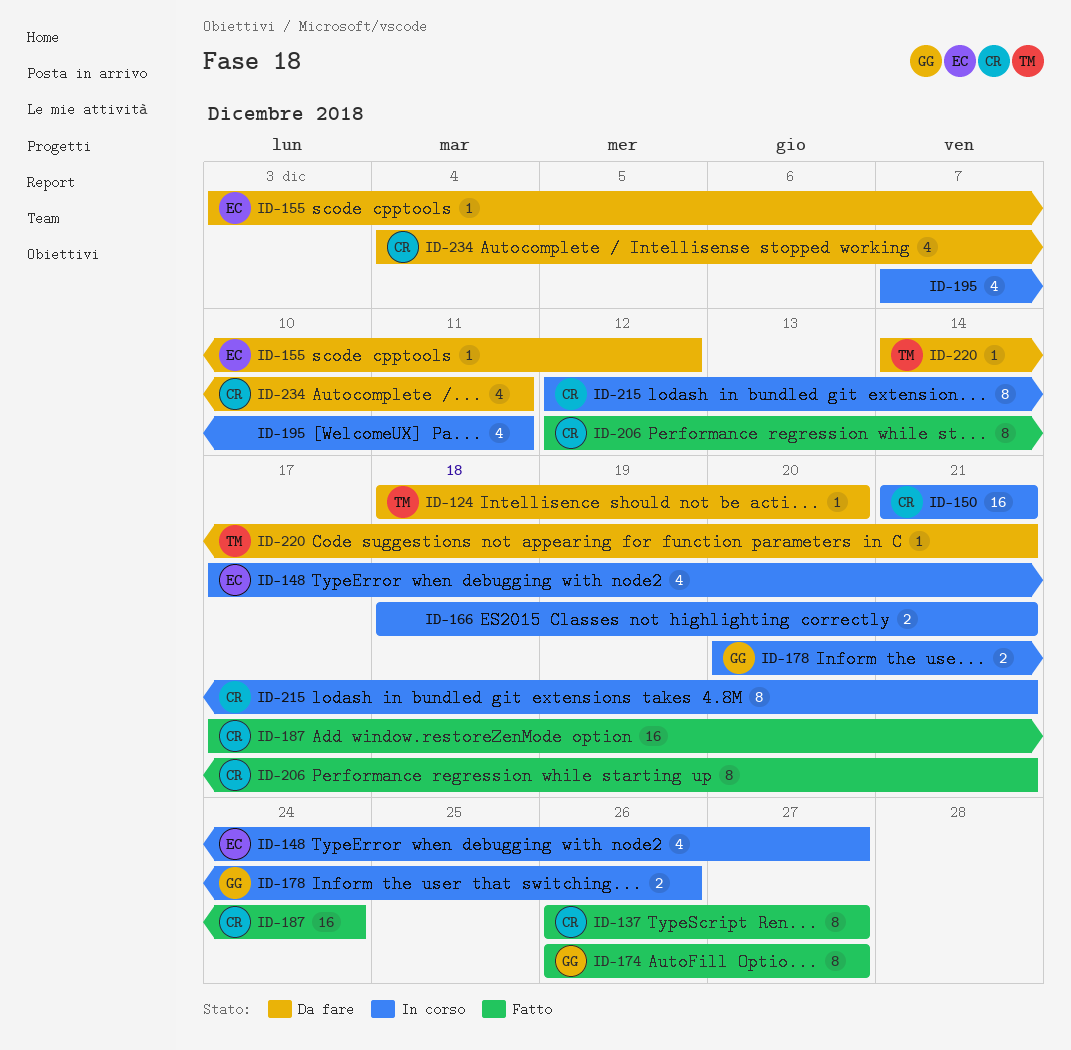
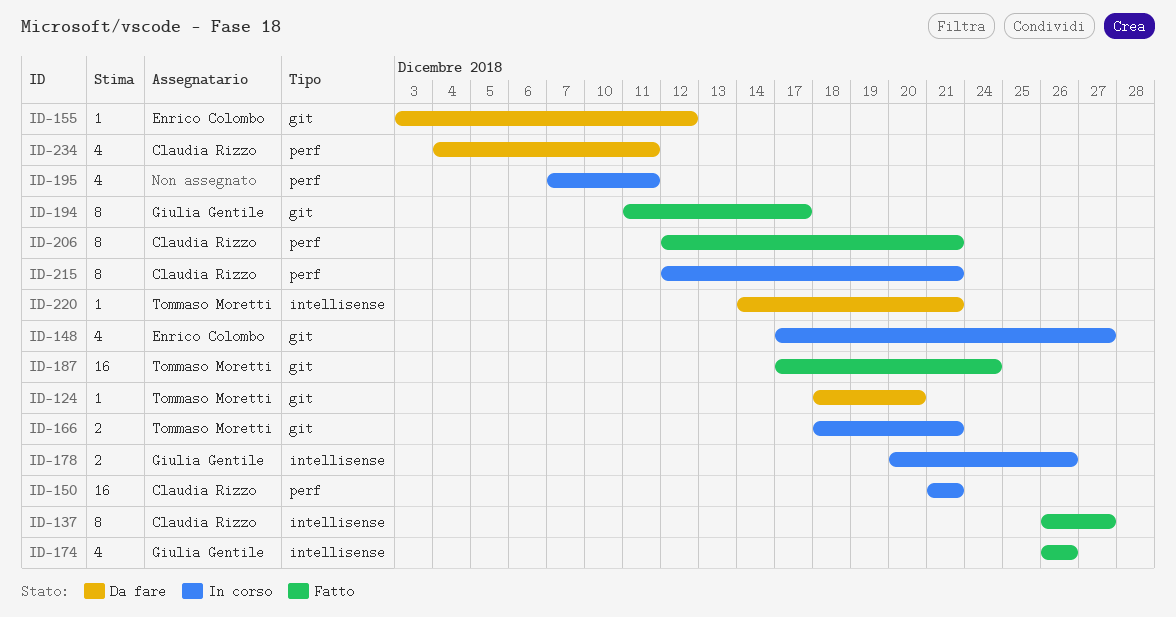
ID-166, owner: none -> Tommaso Moretti
ID-174, estimate: 8 -> 4
ID-174, due: Dec 27 -> Dec 26
ID-187, owner: Claudia Rizzo -> Tommaso Moretti
ID-194: none -> present

